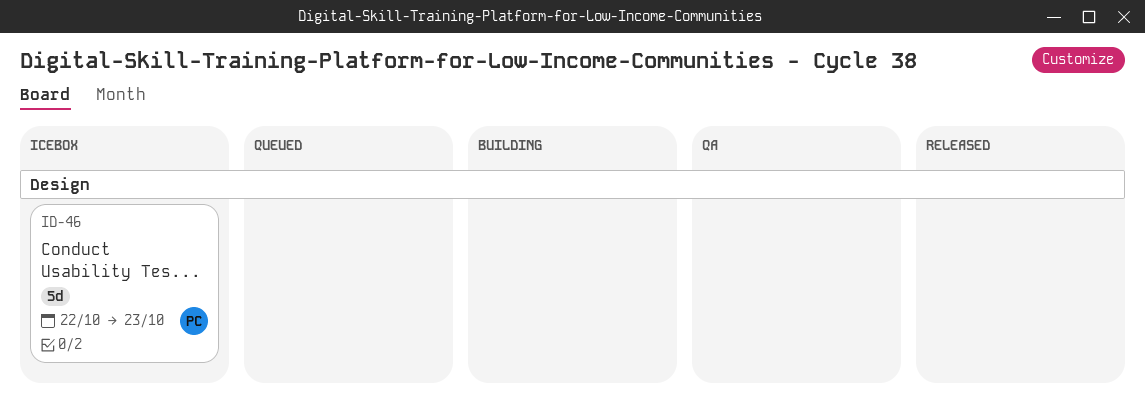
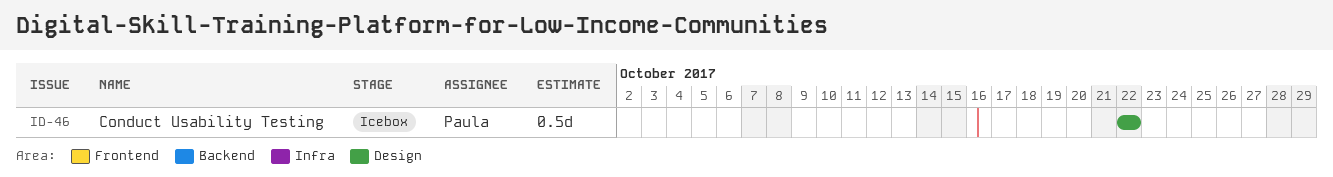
ID-46, estimate: 5d -> 0.5d
ID-46, due: Oct 23 -> Oct 22

